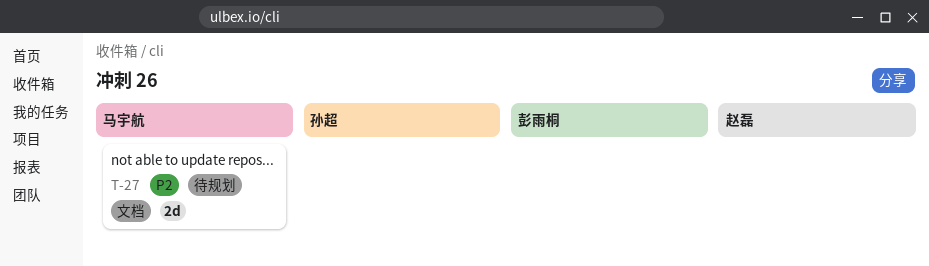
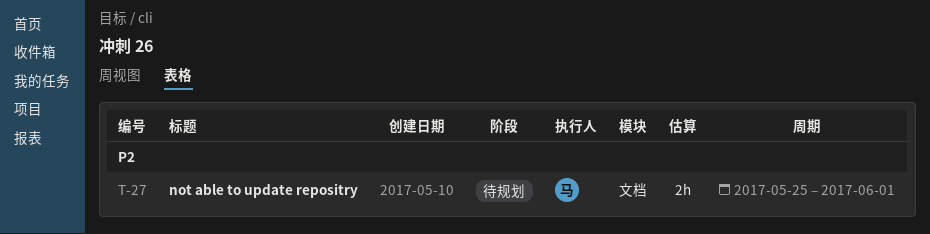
T-27, estimate: 2d -> 2h

